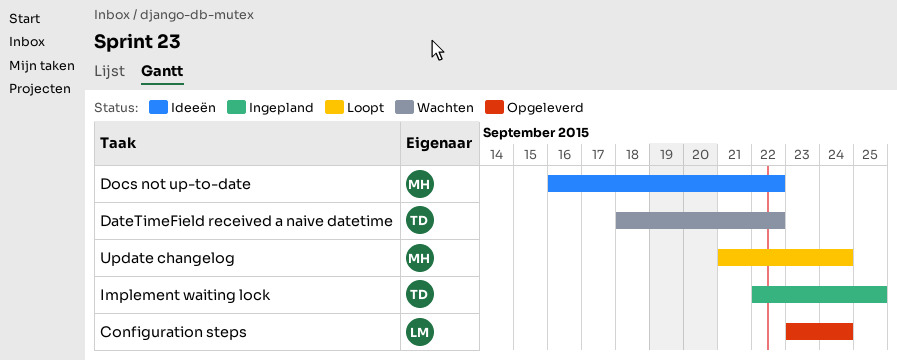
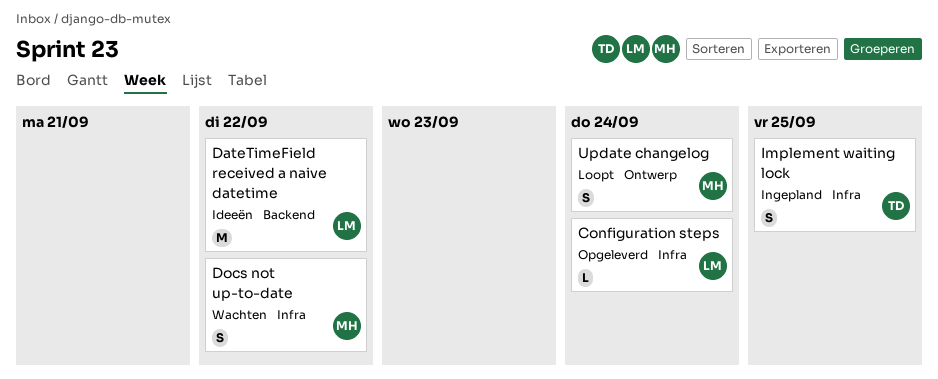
DateTimeField received a naive datetime, status: Wachten -> Ideeën
DateTimeField received a naive datetime, owner: TD -> LM
Docs not up-to-date, status: Ideeën -> Wachten

